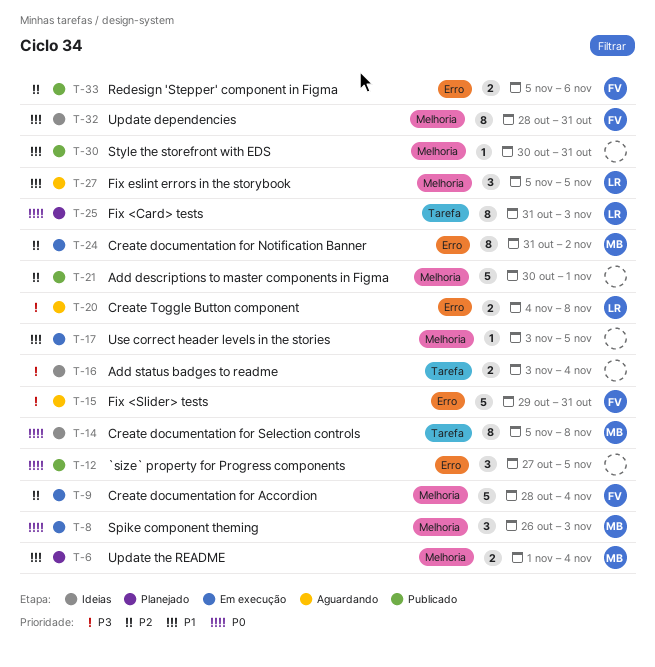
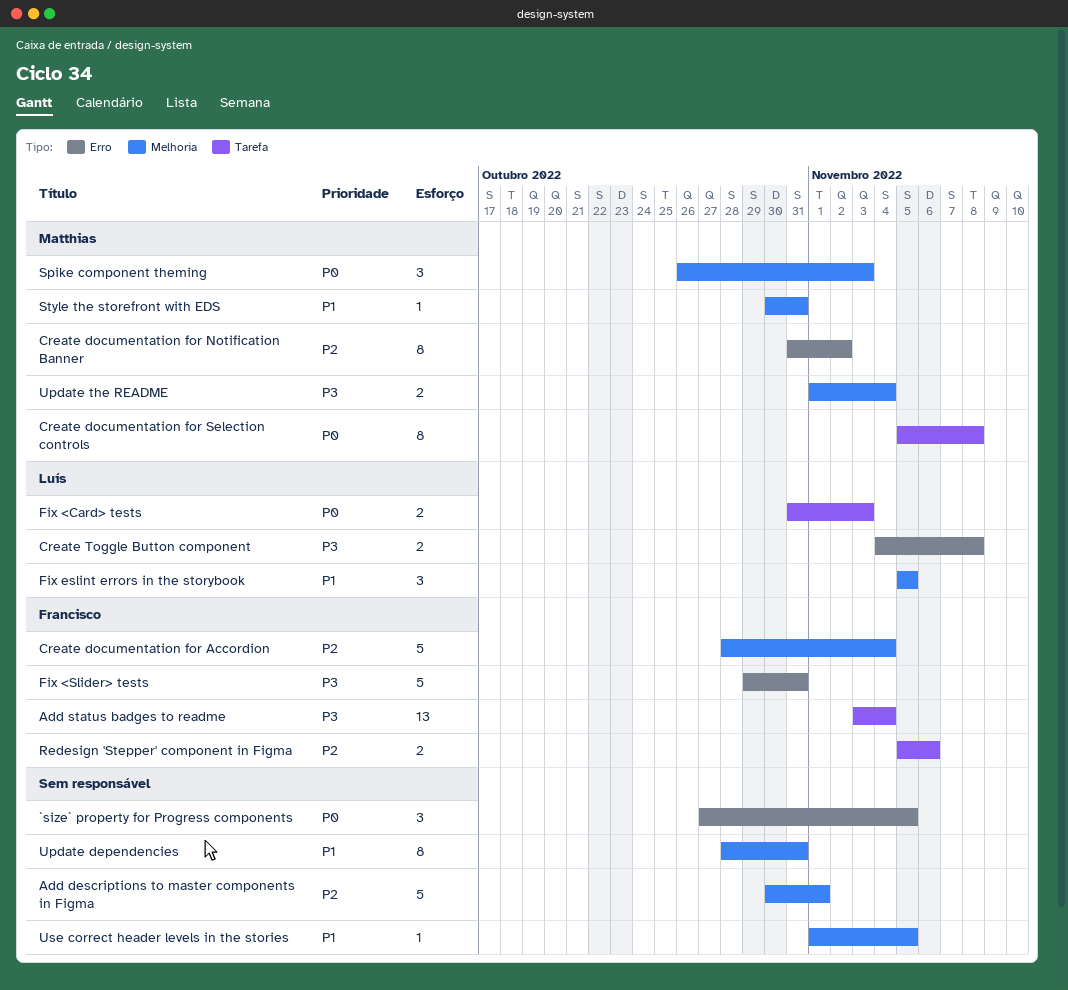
Add status badges to readme, owner: none -> Francisco
Add status badges to readme, estimate: 2 -> 13
Fix <Card> tests, estimate: 8 -> 2
Redesign 'Stepper' component in Figma, label: Erro -> Tarefa
Style the storefront with EDS, owner: none -> Matthias
Update dependencies, owner: Francisco -> none
Update the README, priority: P1 -> P3
Use correct header levels in the stories, start: Nov 3 -> Nov 1

